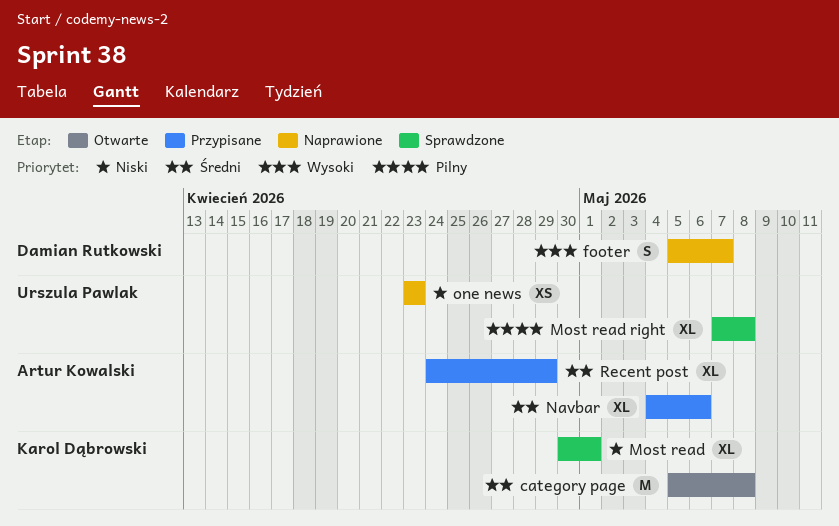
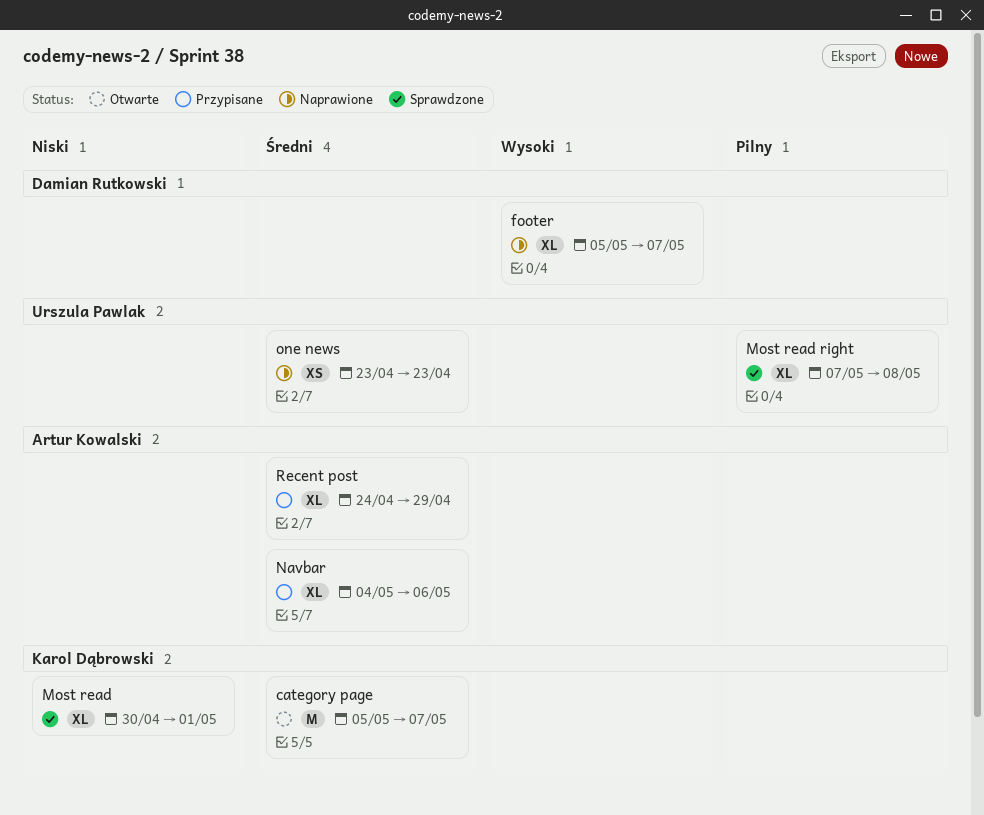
category page, due: May 8 -> May 7
footer, estimate: S -> XL
one news, priority: Niski -> Średni

